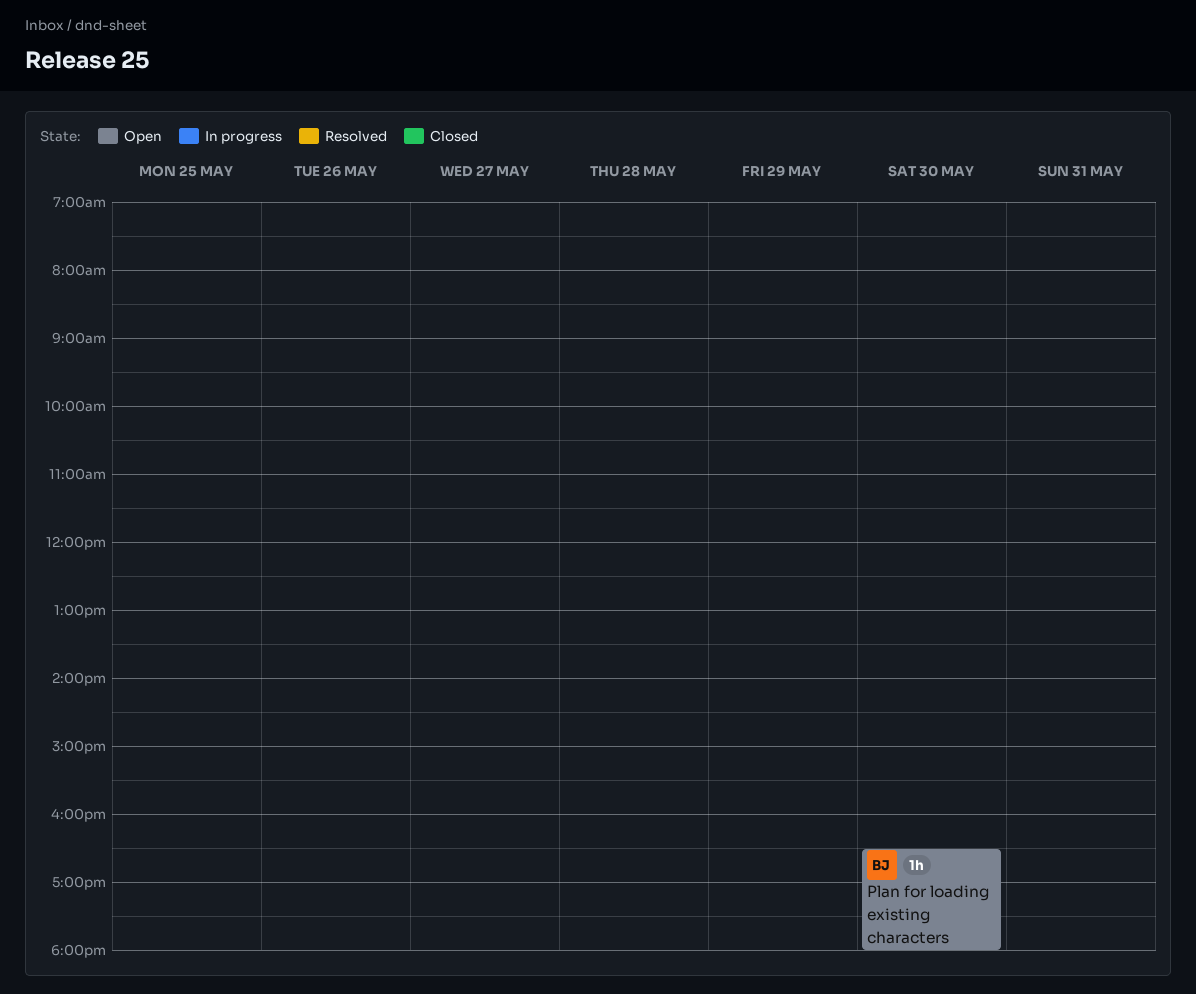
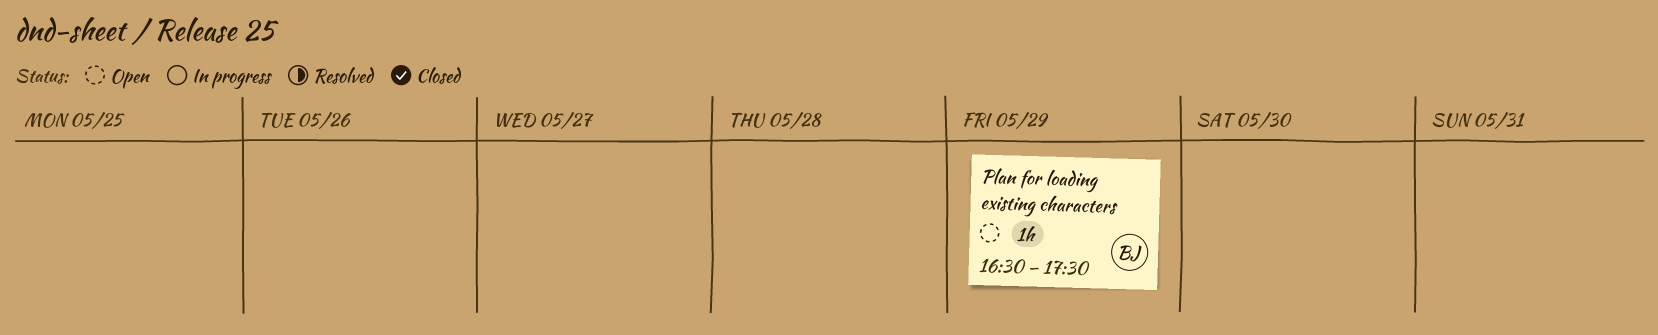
Plan for loading existing characters, day: May 30 -> May 29
Plan for loading existing characters, ends: 18:00 -> 17:30

